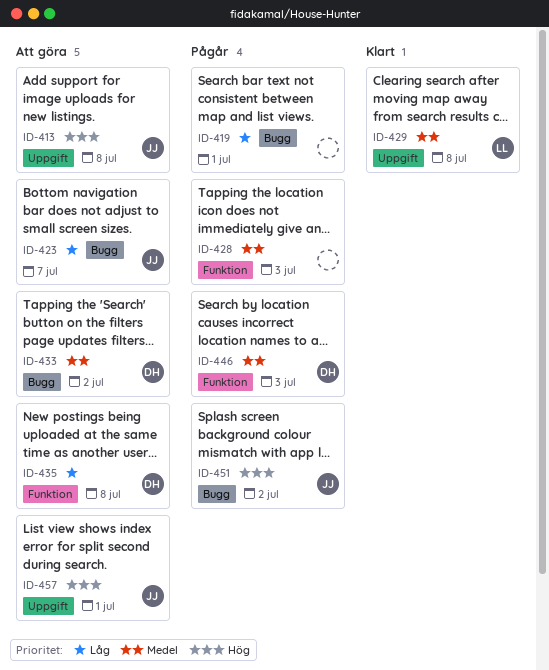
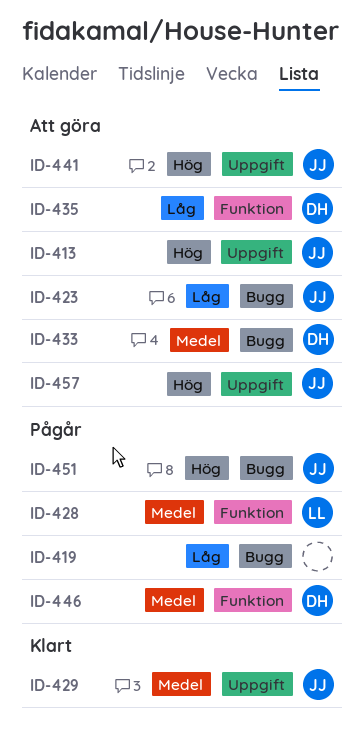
ID-428, owner: none -> LL
ID-429, owner: LL -> JJ
ID-441: none -> present

